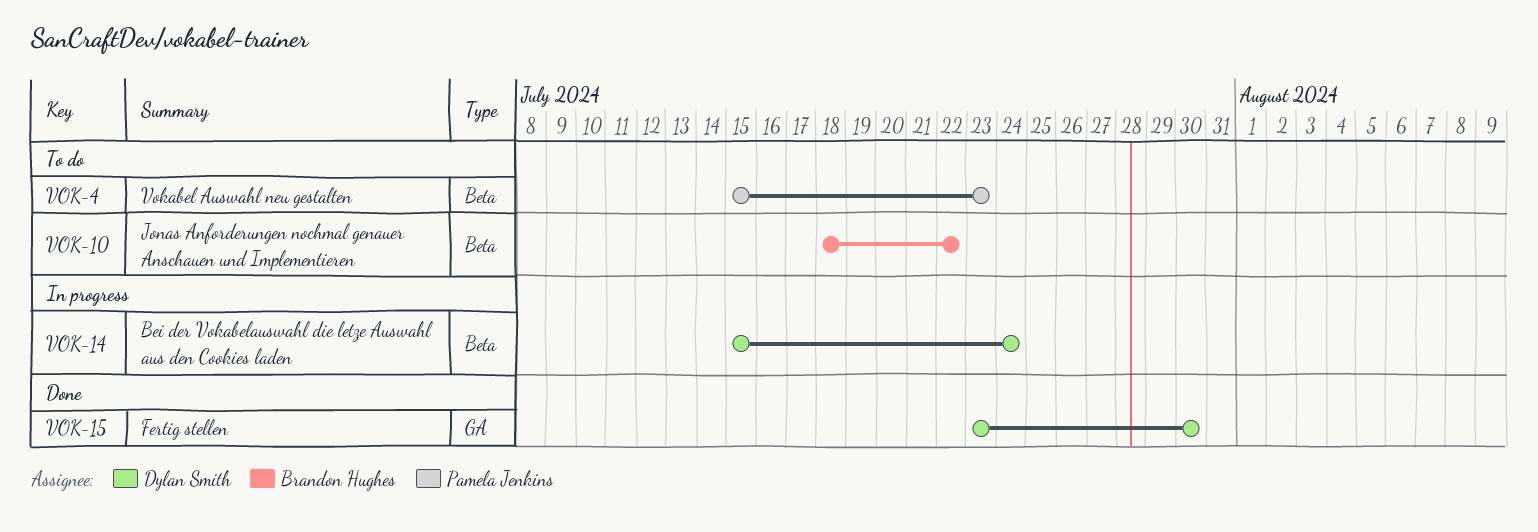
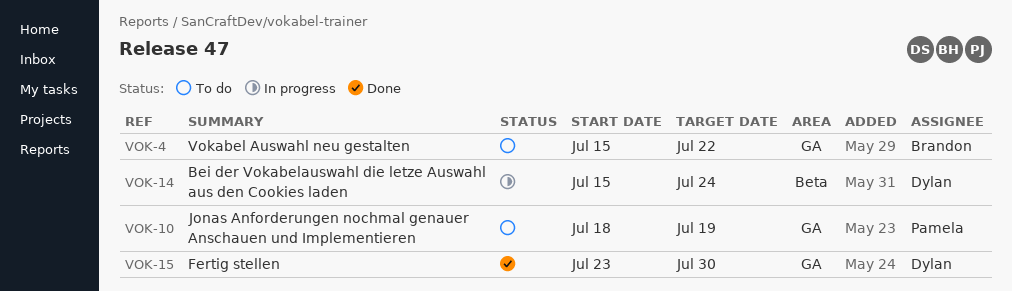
VOK-4, owner: Pamela Jenkins -> Brandon Hughes
VOK-4, label: Beta -> GA
VOK-4, due: Jul 23 -> Jul 22
VOK-10, owner: Brandon Hughes -> Pamela Jenkins
VOK-10, label: Beta -> GA
VOK-10, due: Jul 22 -> Jul 19

